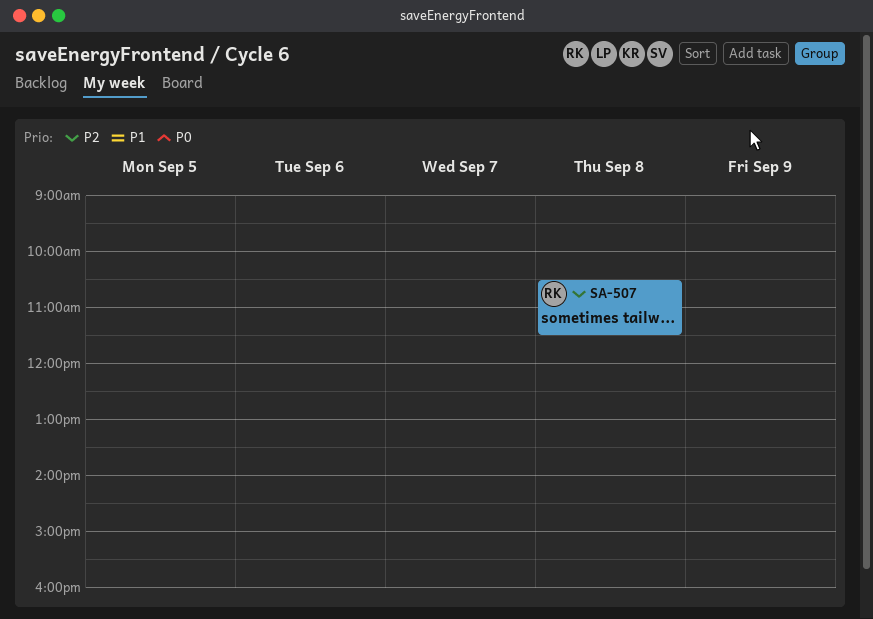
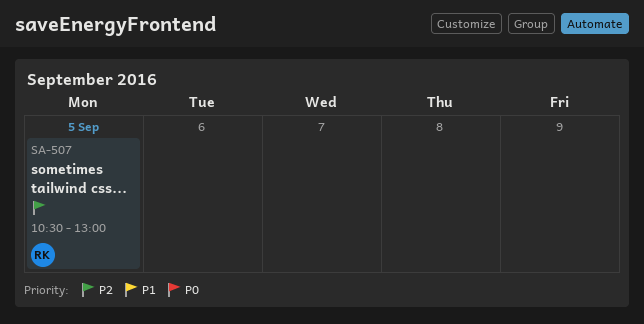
SA-507, day: Sep 8 -> Sep 5
SA-507, ends: 11:30 -> 13:00

